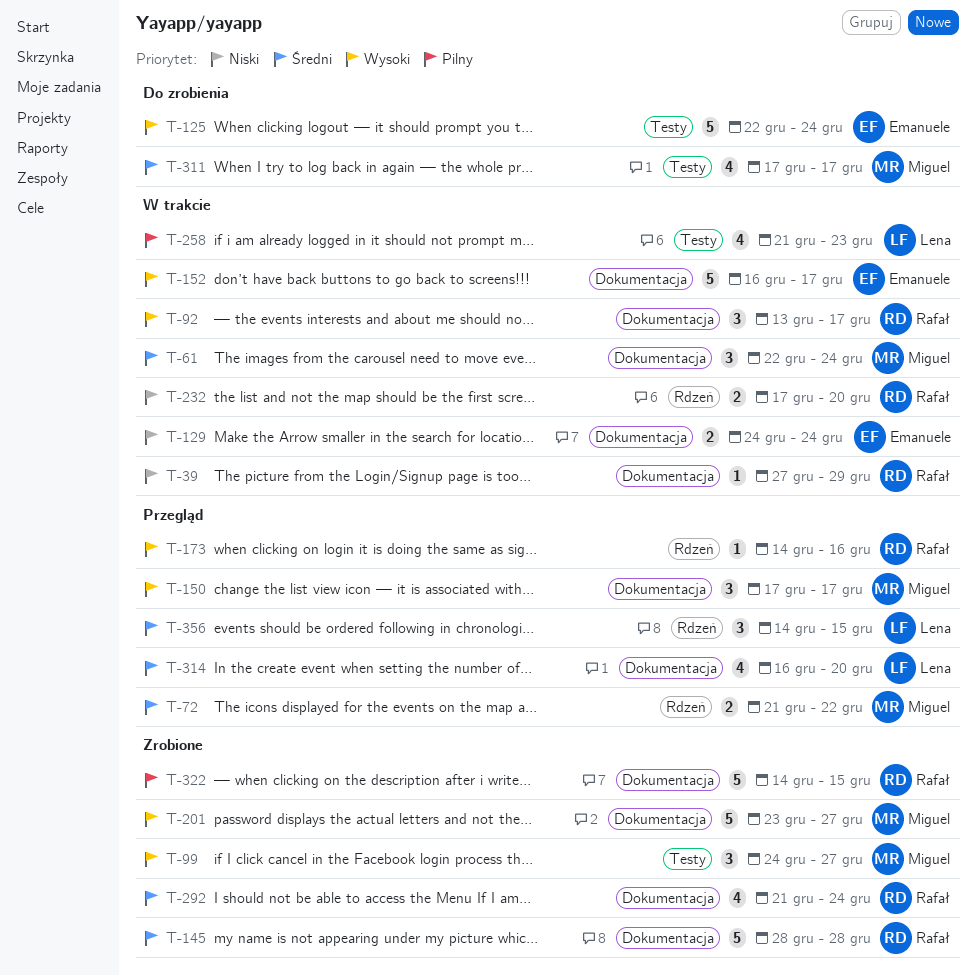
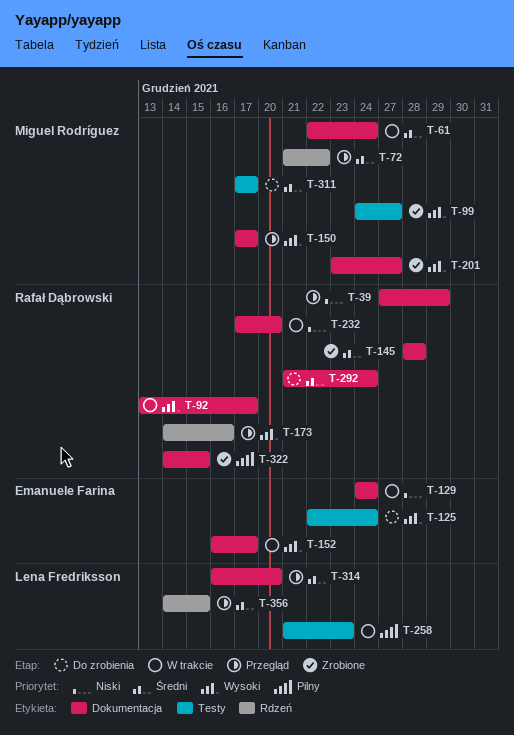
T-39, status: W trakcie -> Przegląd
T-232, label: Rdzeń -> Dokumentacja
T-292, status: Zrobione -> Do zrobienia

